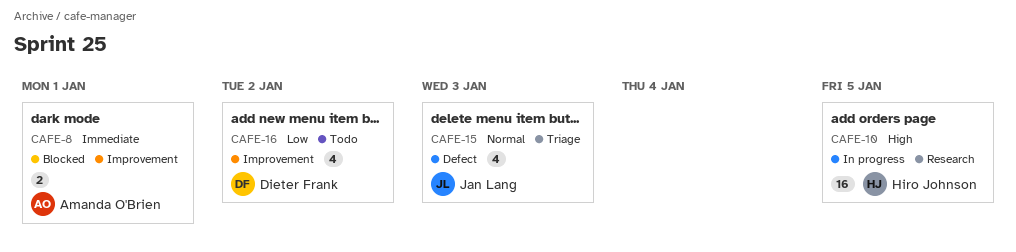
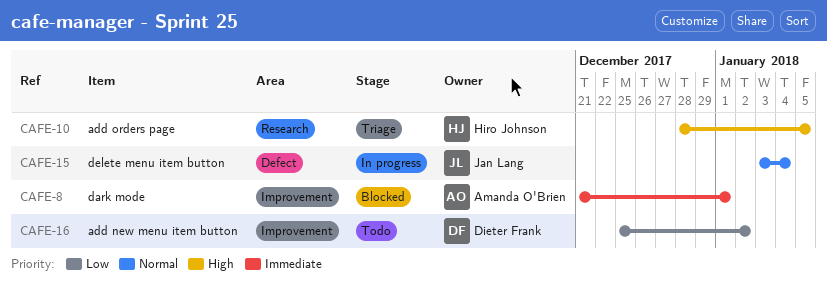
CAFE-10, status: In progress -> Triage
CAFE-15, status: Triage -> In progress
CAFE-15, due: Jan 3 -> Jan 4

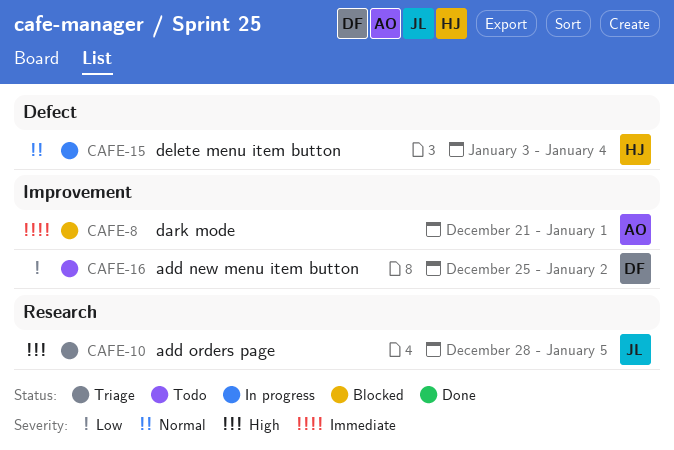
CAFE-10, owner: Hiro Johnson -> Jan Lang
CAFE-15, owner: Jan Lang -> Hiro Johnson

